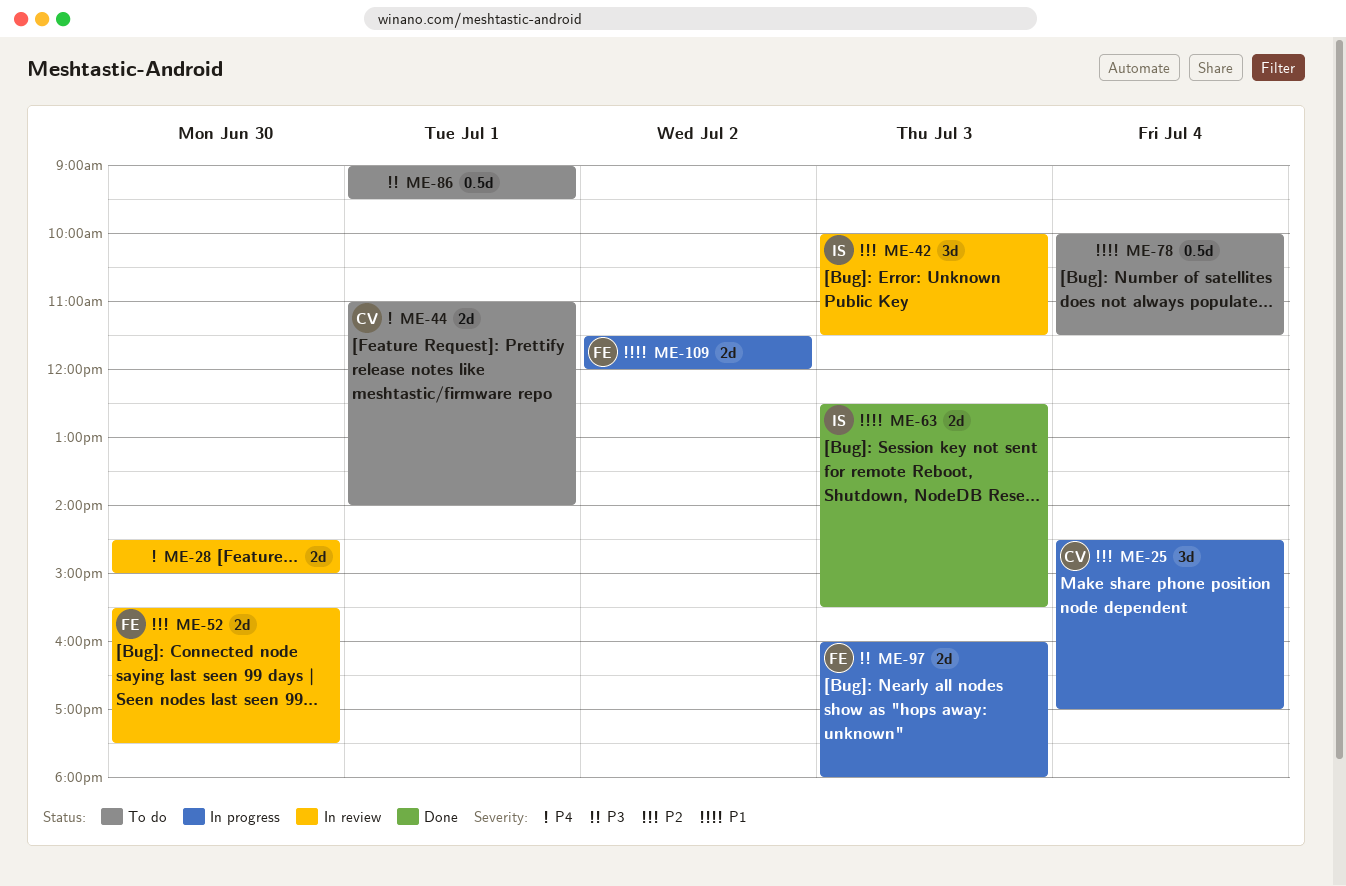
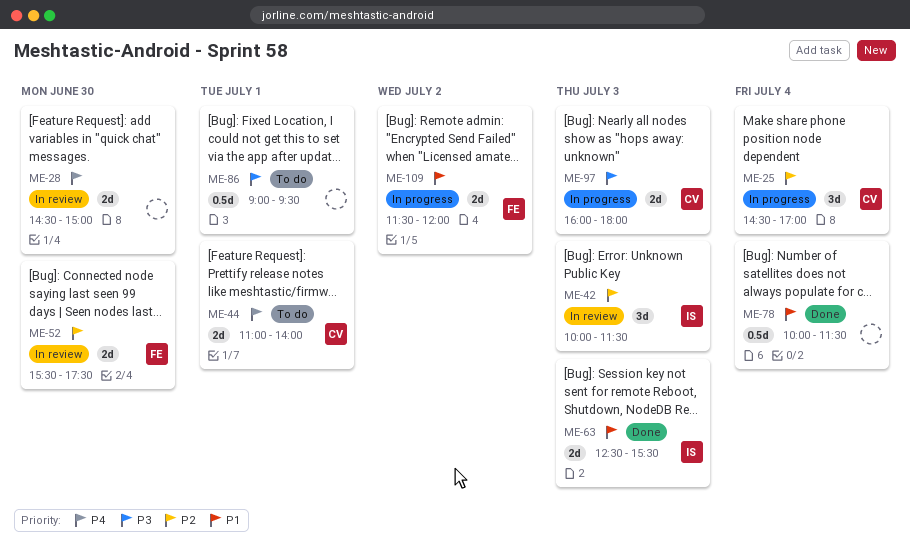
ME-78, status: To do -> Done
ME-97, owner: FE -> CV

